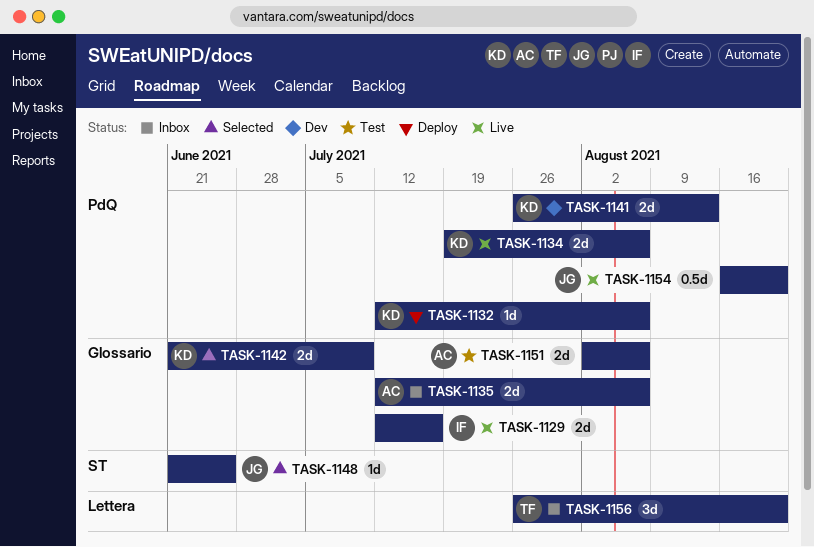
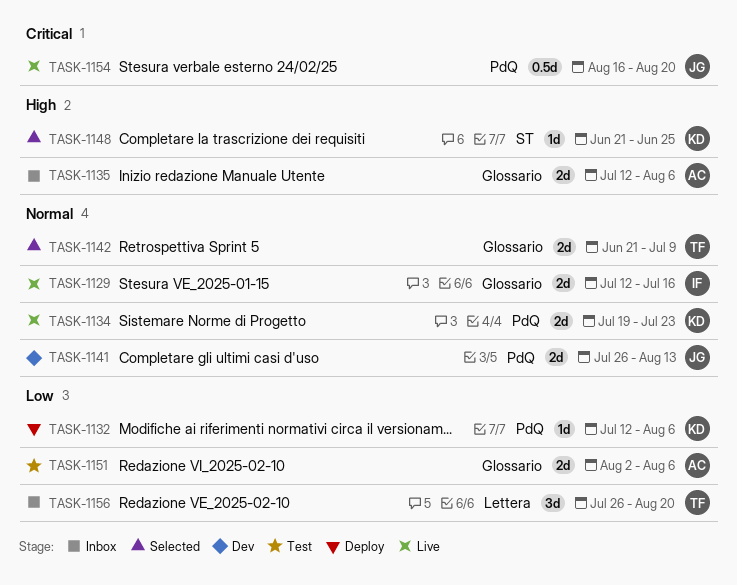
TASK-1134, due: Aug 6 -> Jul 23
TASK-1141, owner: KD -> JG
TASK-1142, owner: KD -> TF
TASK-1148, owner: JG -> KD

